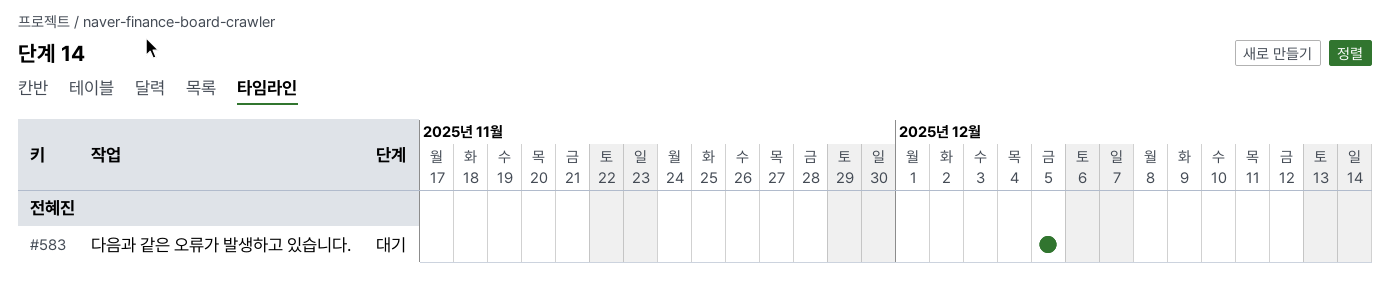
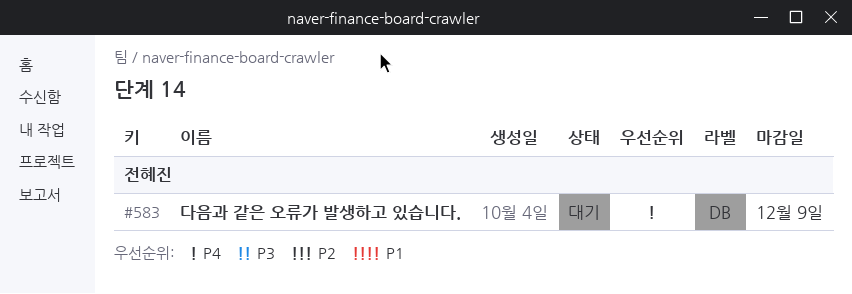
#583, due: Dec 5 -> Dec 9

